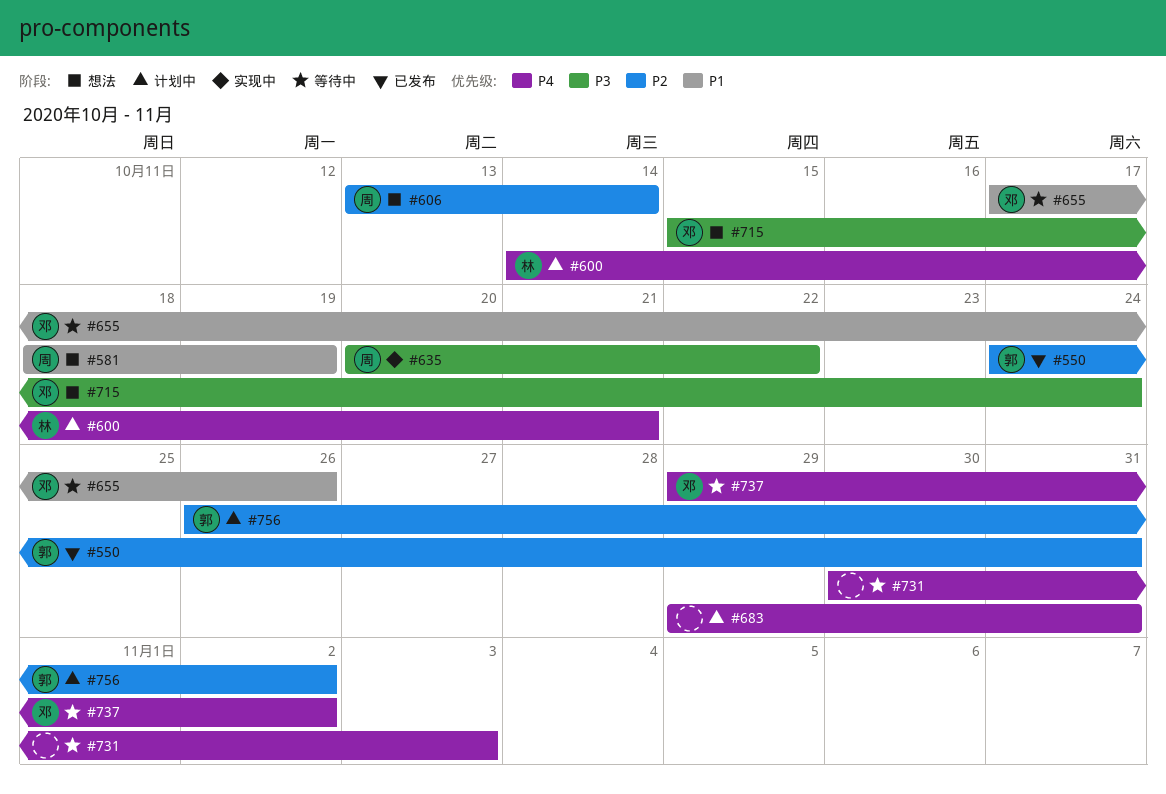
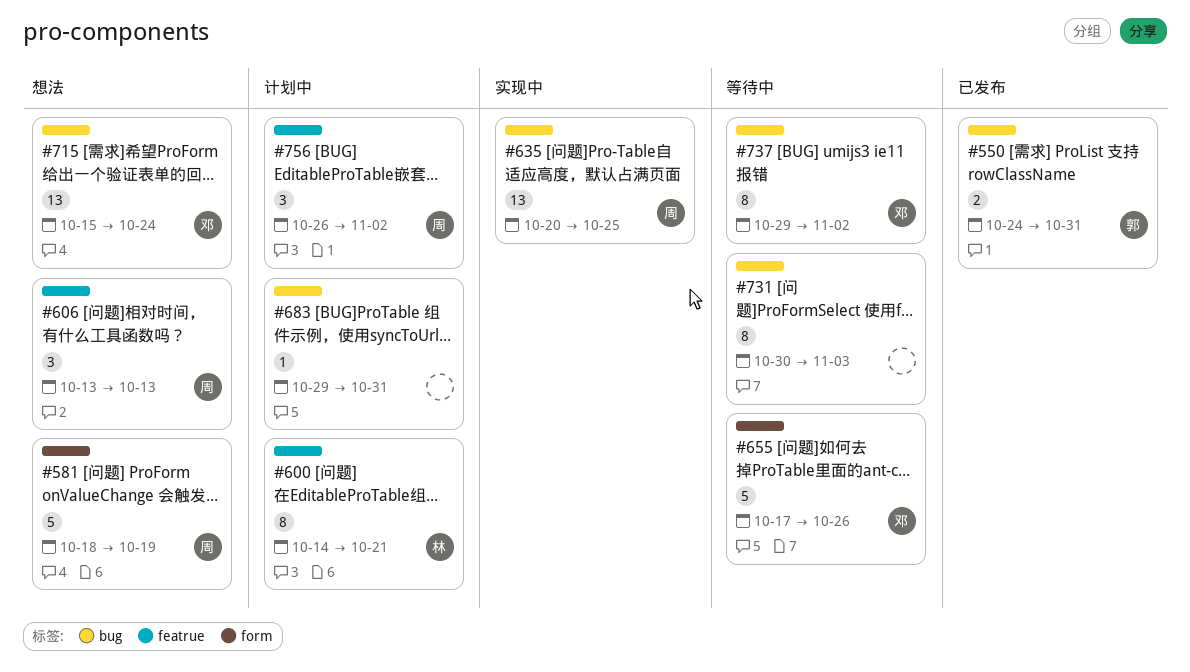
#606, due: Oct 14 -> Oct 13
#635, due: Oct 22 -> Oct 25
#756, owner: 郭 -> 周

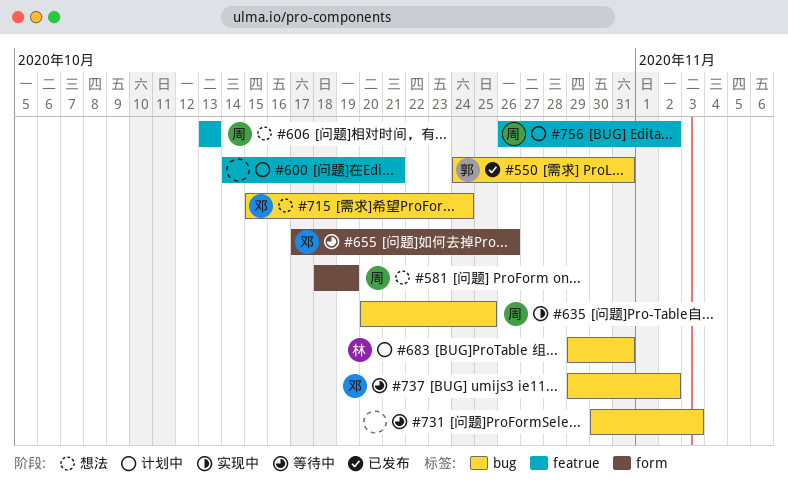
#600, owner: 林 -> none
#683, owner: none -> 林

